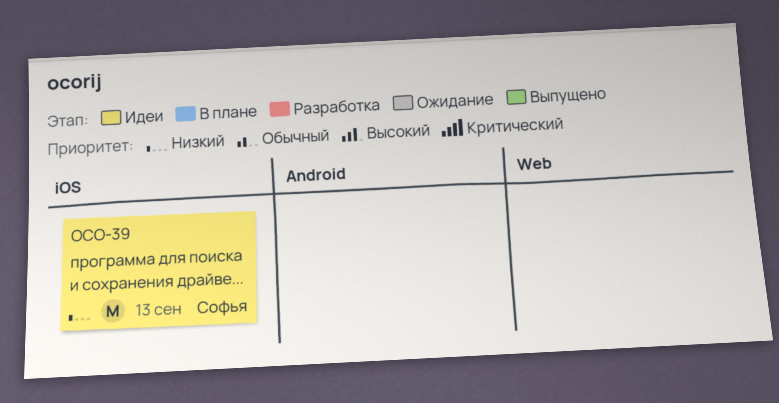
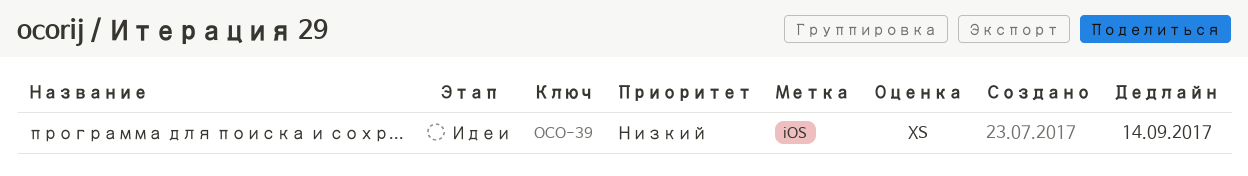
OCO-39, estimate: M -> XS
OCO-39, due: Sep 13 -> Sep 14

